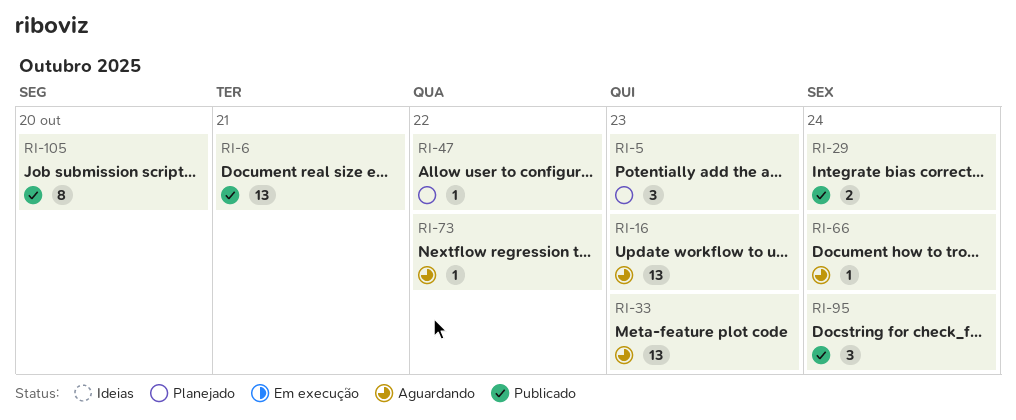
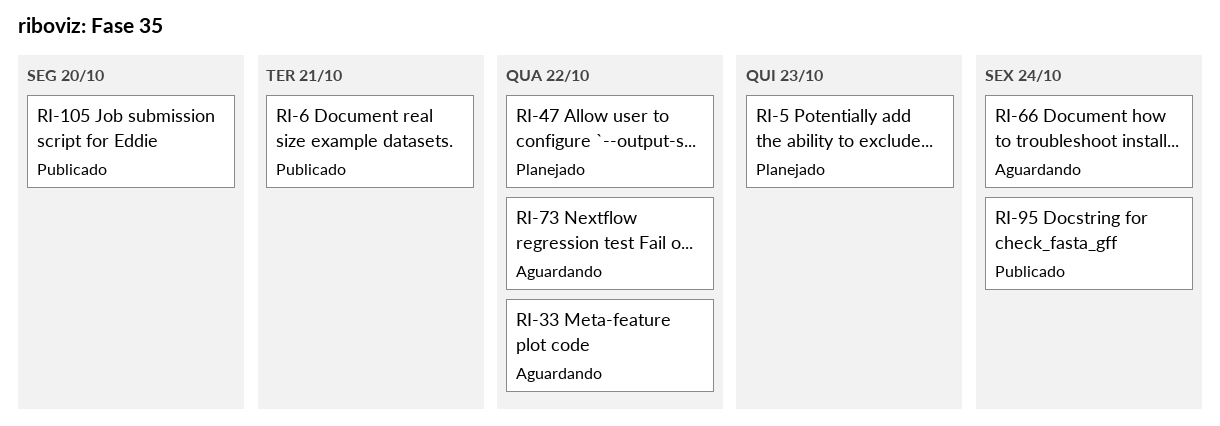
RI-16: present -> none
RI-29: present -> none
RI-33, due: Oct 23 -> Oct 22

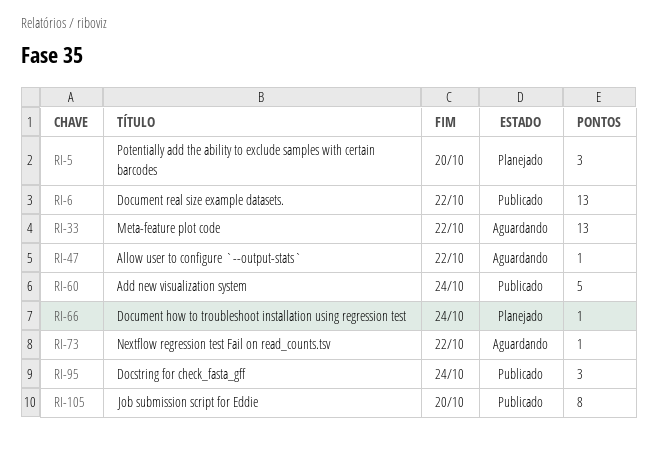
RI-5, due: Oct 23 -> Oct 20
RI-6, due: Oct 21 -> Oct 22
RI-47, status: Planejado -> Aguardando
RI-60: none -> present
RI-66, status: Aguardando -> Planejado

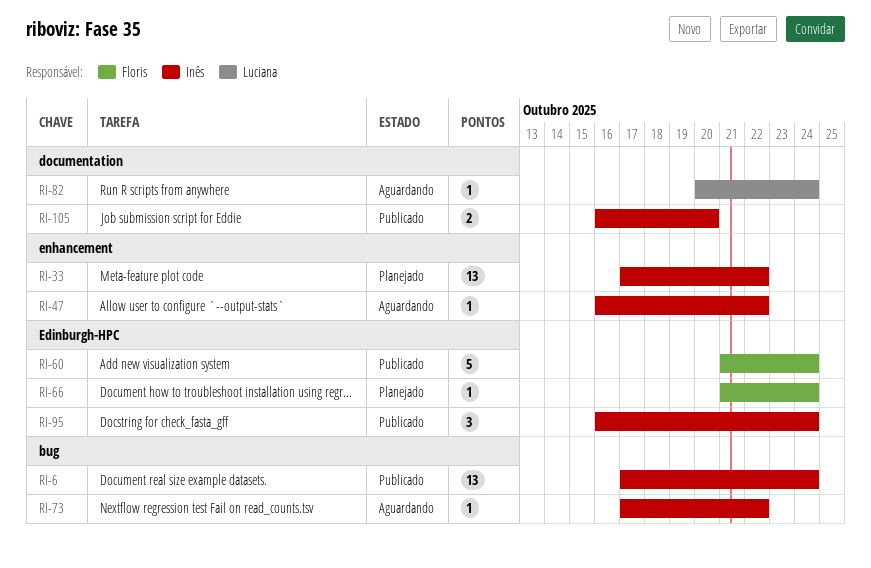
RI-5: present -> none
RI-6, due: Oct 22 -> Oct 24
RI-33, status: Aguardando -> Planejado
RI-82: none -> present
RI-105, estimate: 8 -> 2

